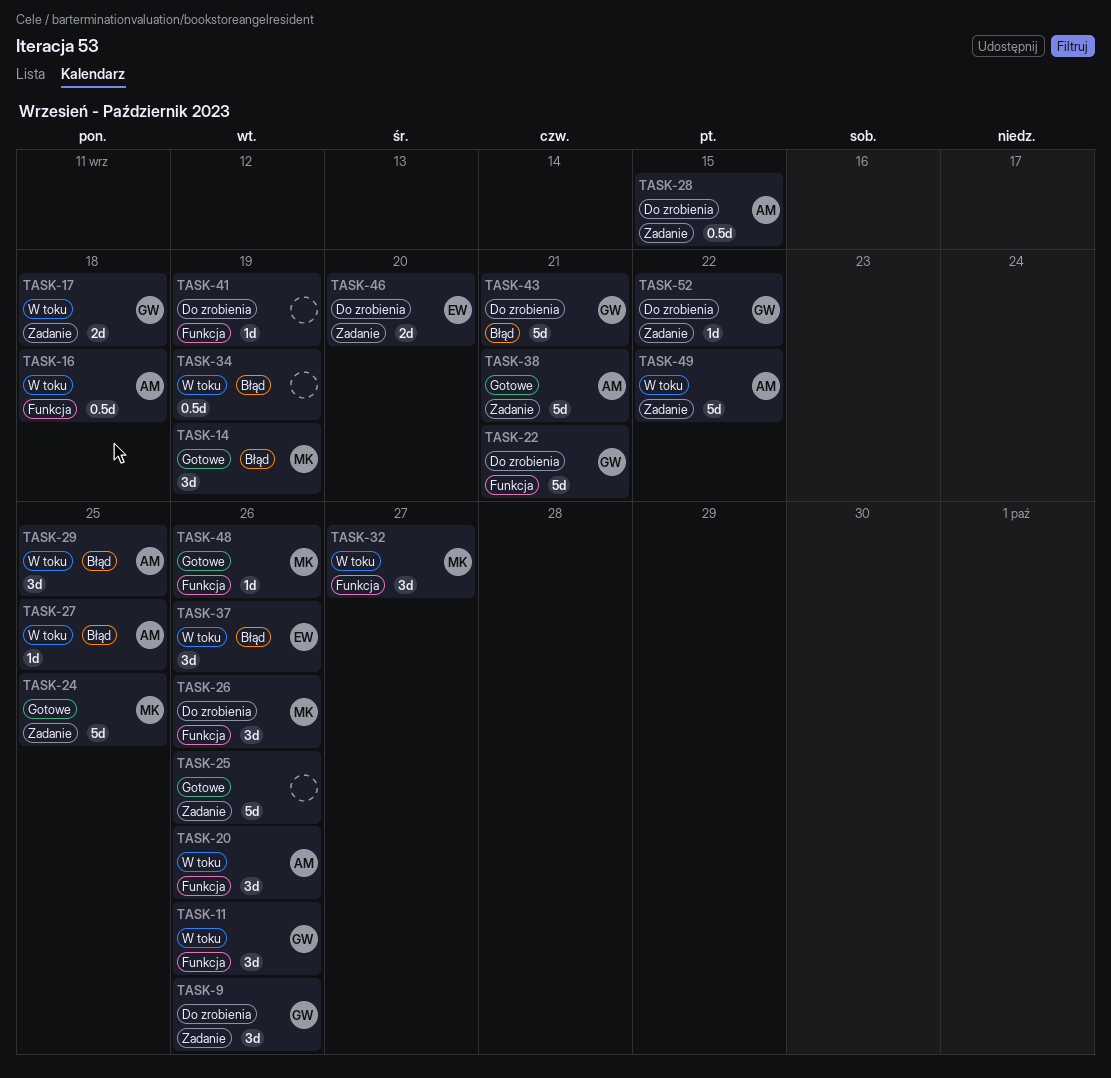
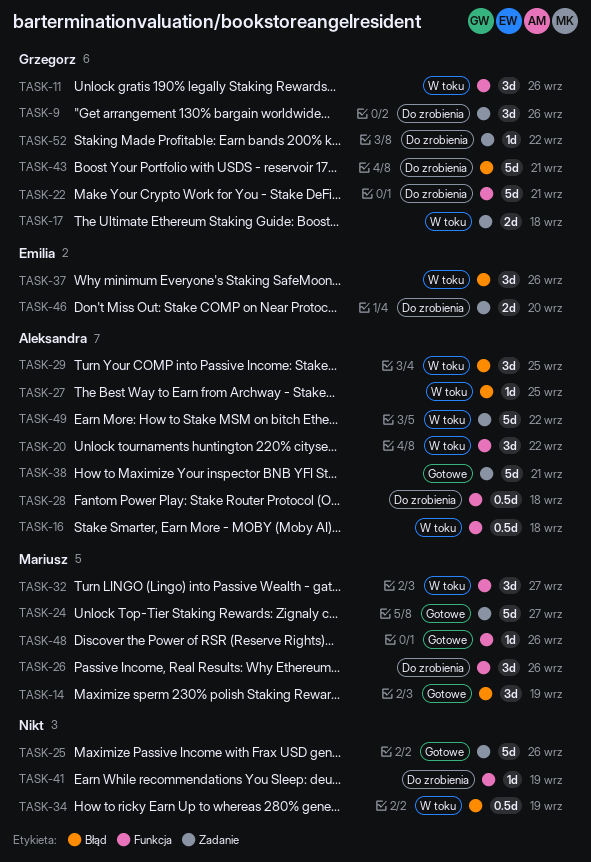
TASK-20, due: Sep 26 -> Sep 22
TASK-24, due: Sep 25 -> Sep 27
TASK-28, label: Zadanie -> Funkcja
TASK-28, due: Sep 15 -> Sep 18

